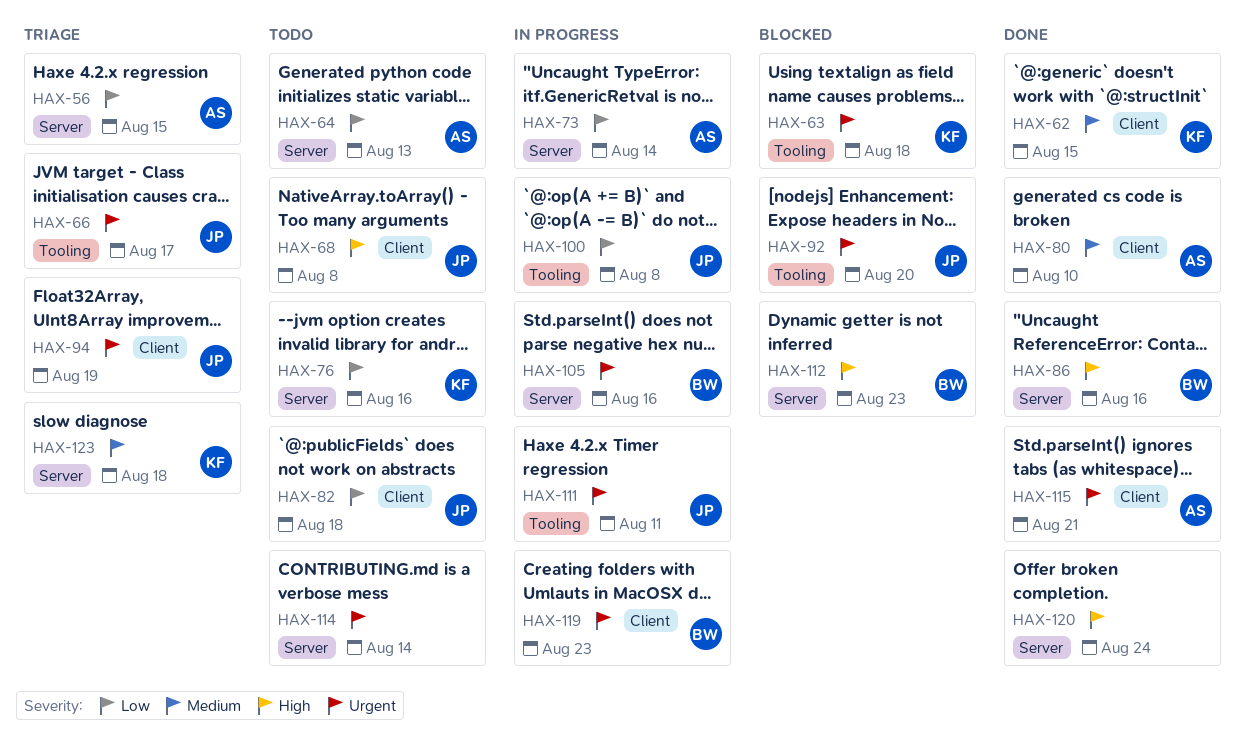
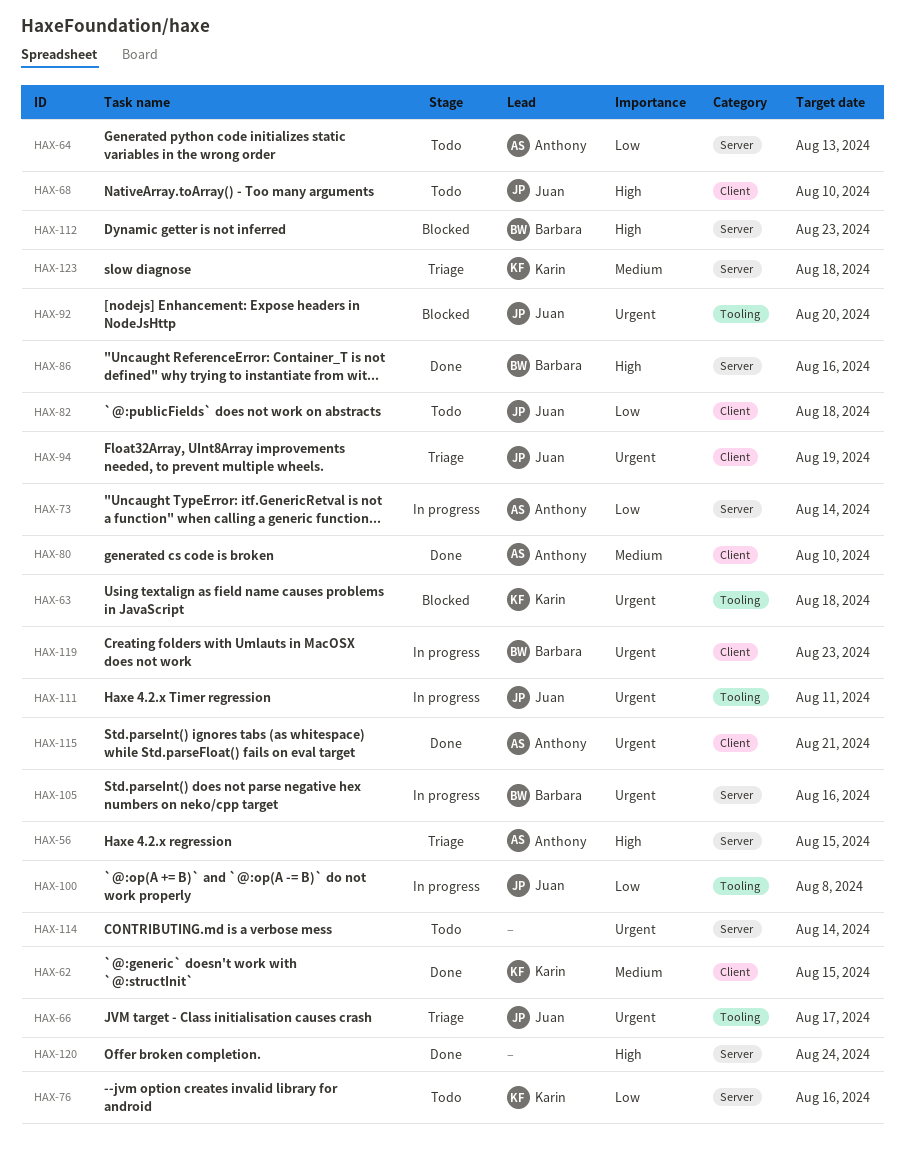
HAX-56, priority: Low -> High
HAX-68, due: Aug 8 -> Aug 10

